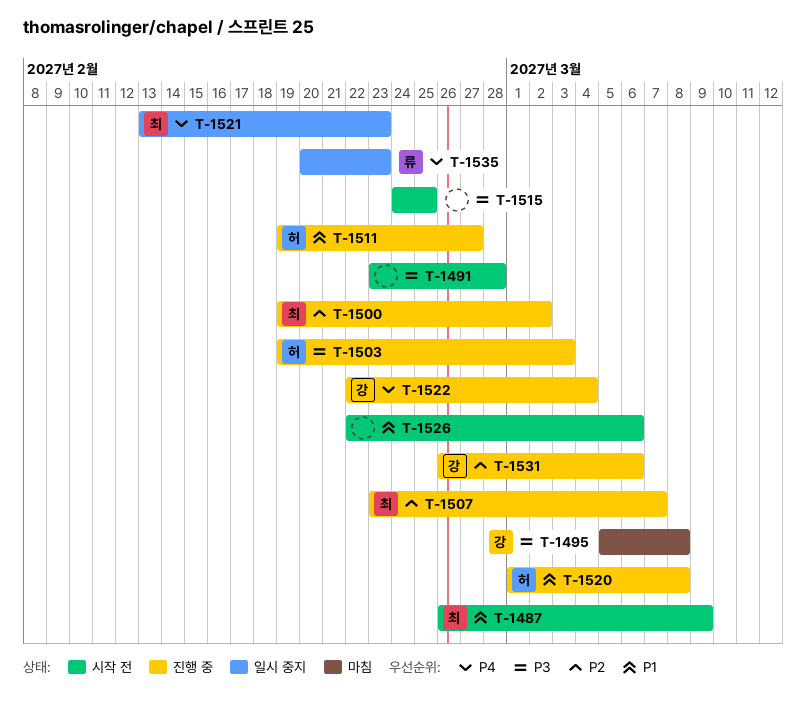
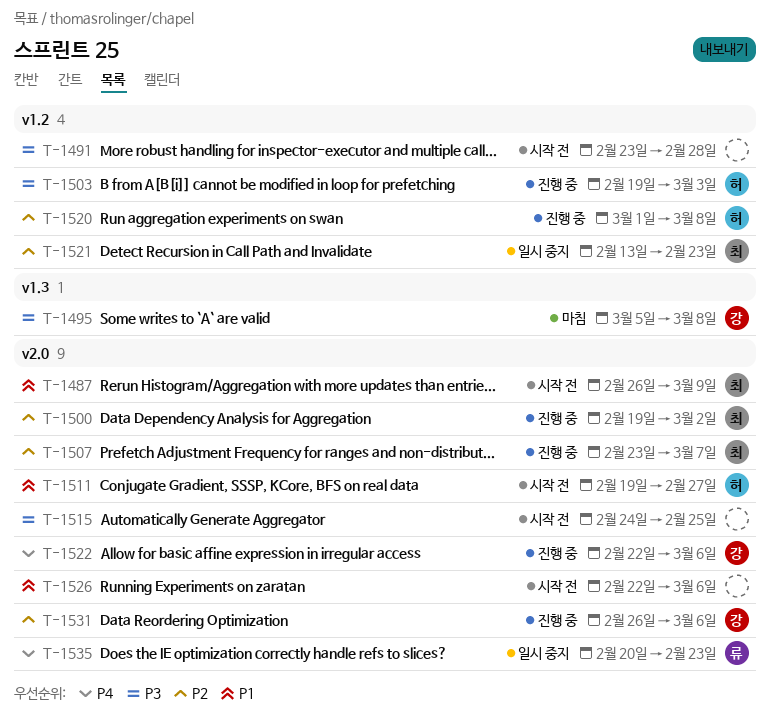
T-1511, status: 진행 중 -> 시작 전
T-1520, priority: P1 -> P2
T-1521, priority: P4 -> P2
T-1522, due: Mar 4 -> Mar 6

